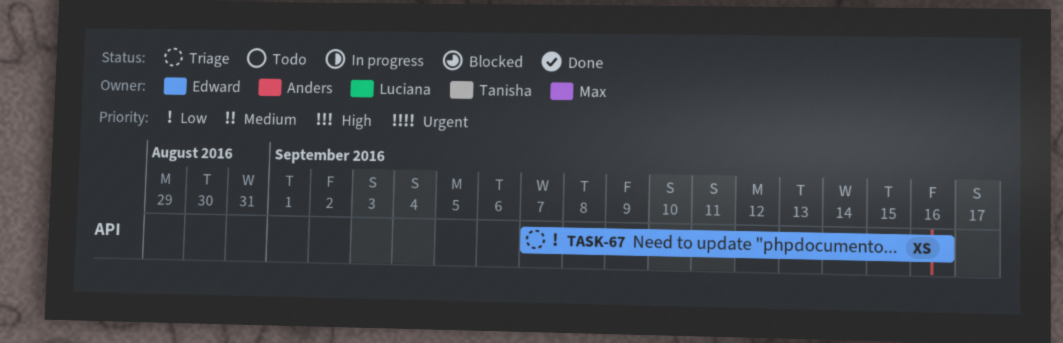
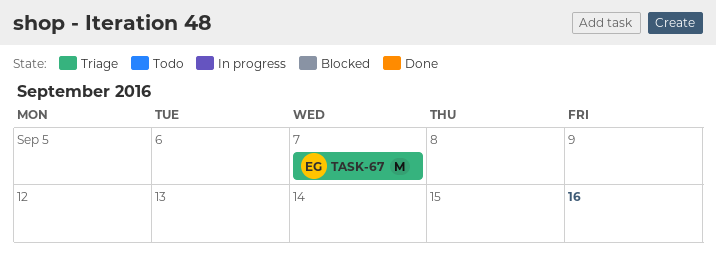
TASK-67, estimate: XS -> M
TASK-67, due: Sep 16 -> Sep 7

